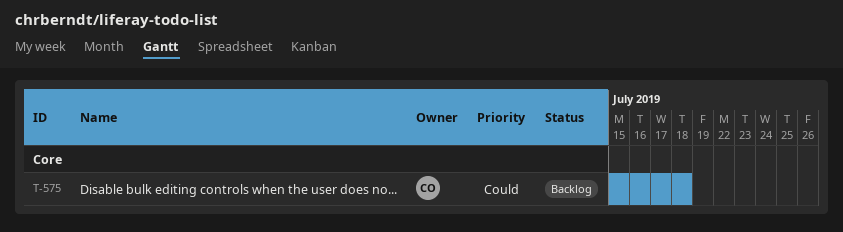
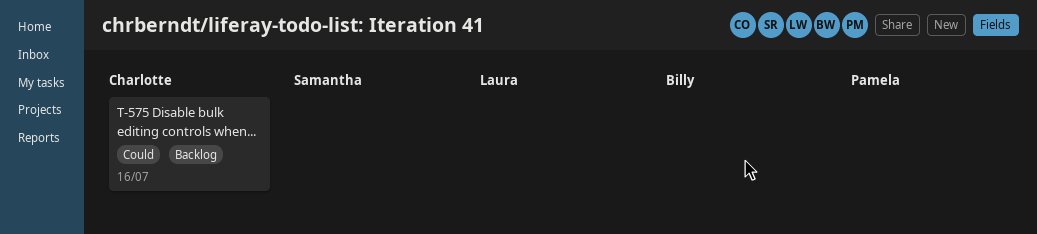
T-575, due: Jul 18 -> Jul 16

